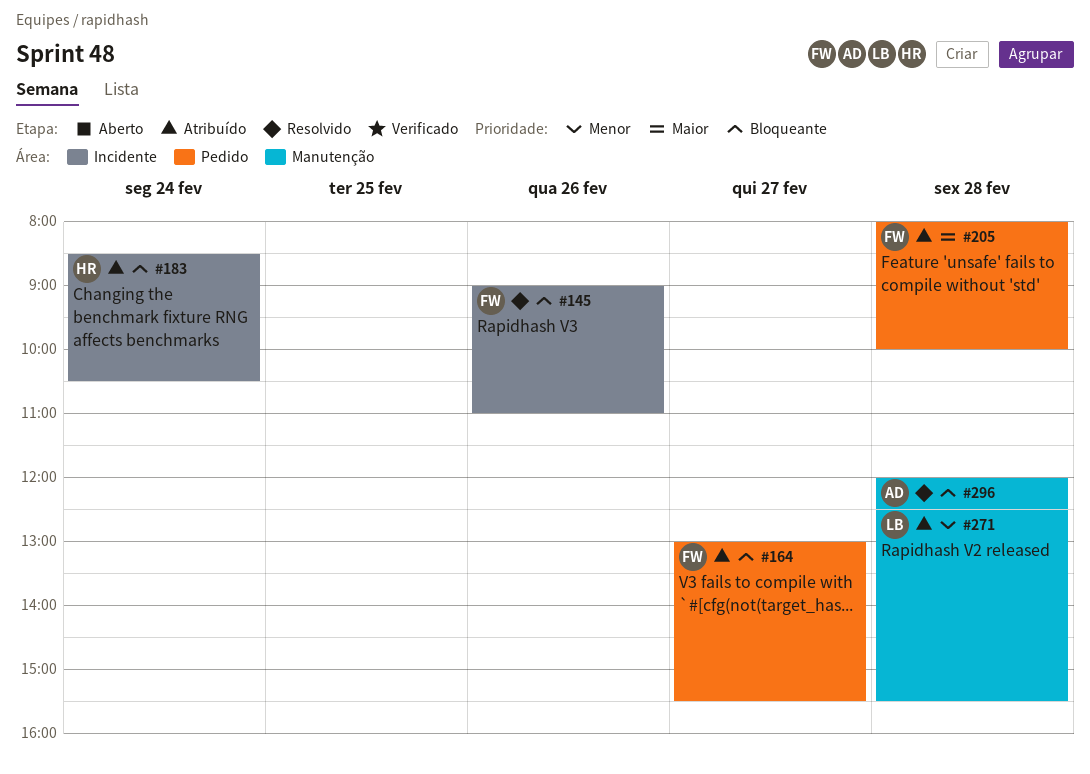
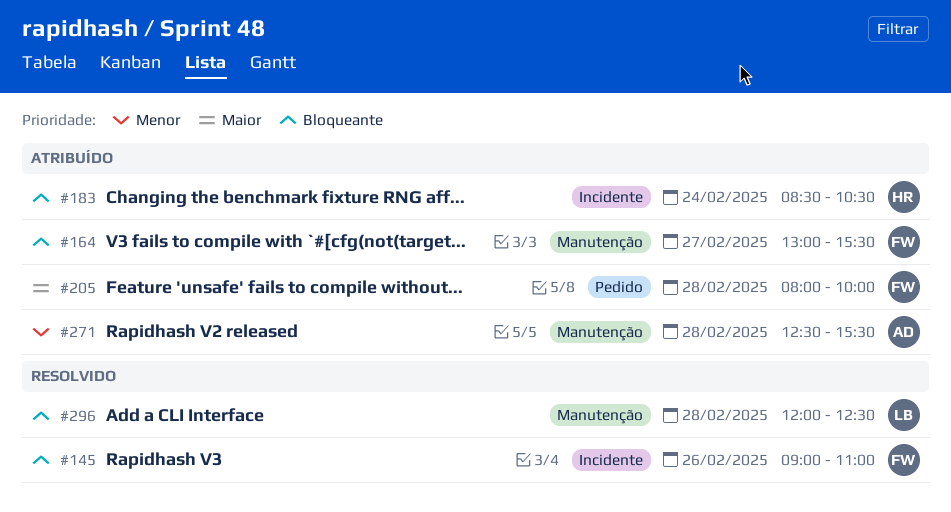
#164, label: Pedido -> Manutenção
#271, owner: LB -> AD
#296, owner: AD -> LB

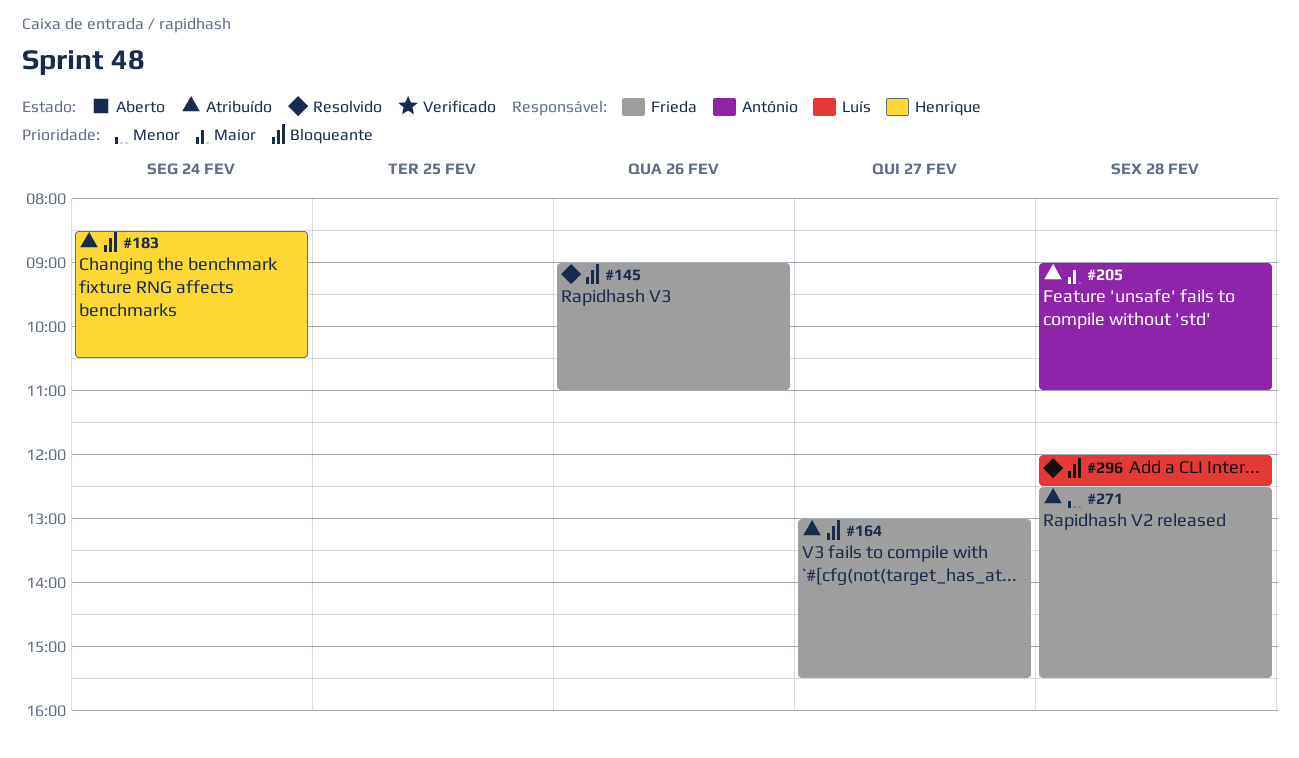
#205, owner: Frieda -> António
#205, begins: 08:00 -> 09:00
#205, ends: 10:00 -> 11:00
#271, owner: António -> Frieda

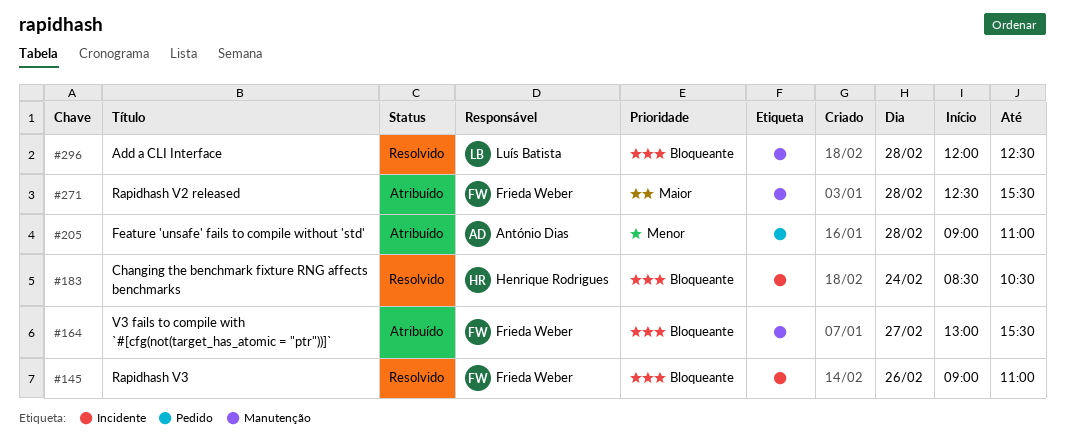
#183, status: Atribuído -> Resolvido
#205, priority: Maior -> Menor
#271, priority: Menor -> Maior

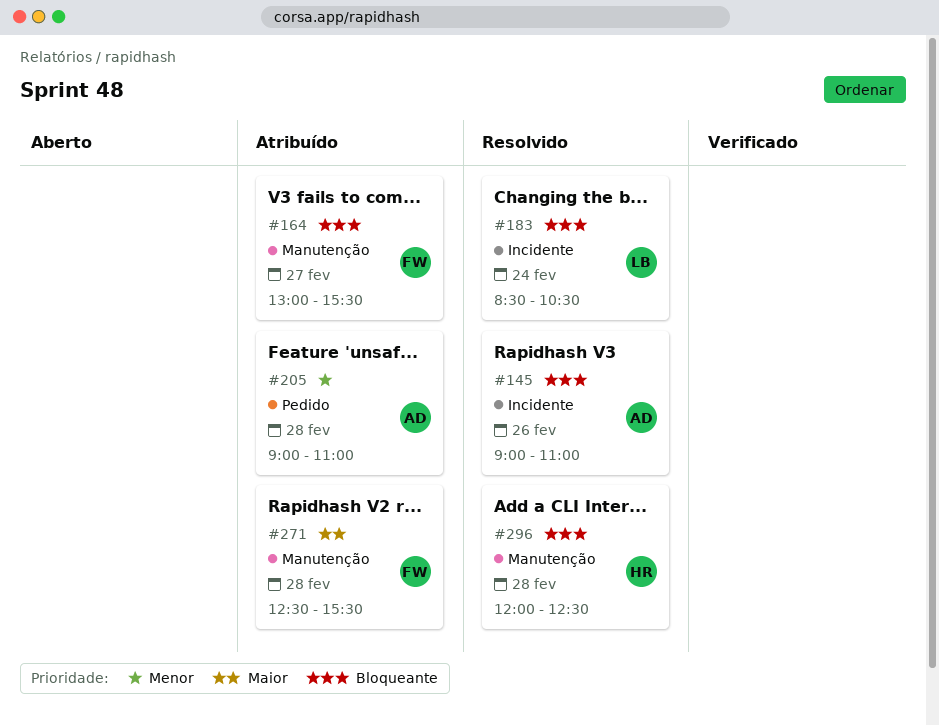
#145, owner: Frieda Weber -> António Dias
#183, owner: Henrique Rodrigues -> Luís Batista
#296, owner: Luís Batista -> Henrique Rodrigues

